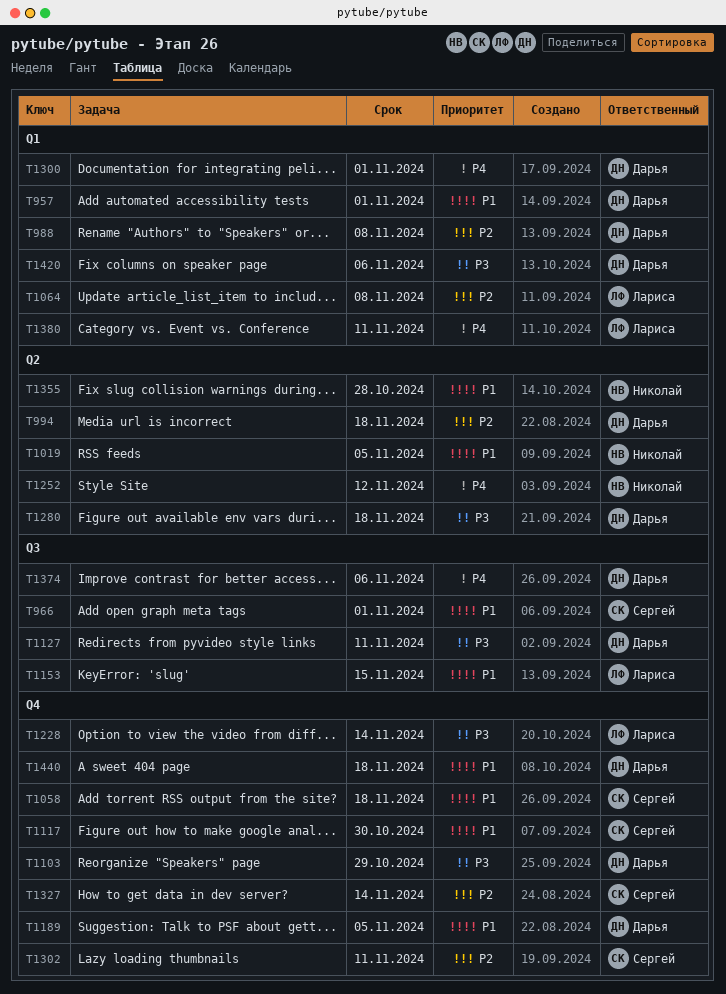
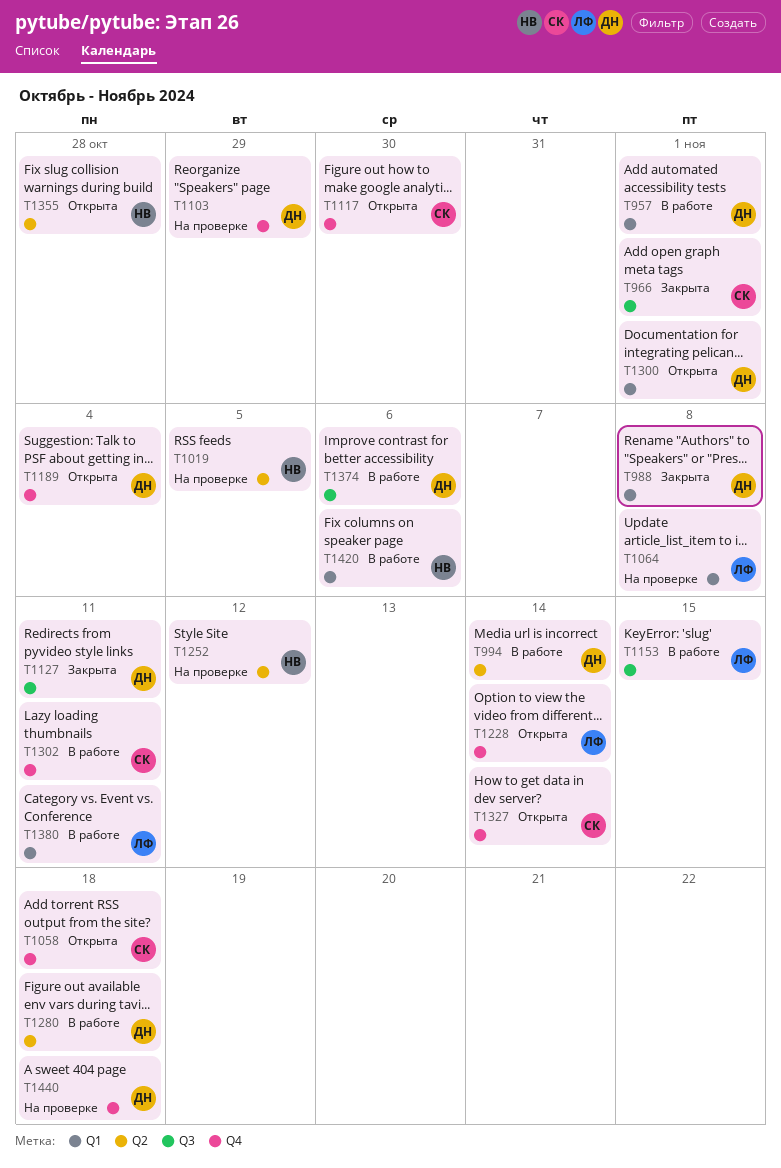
T994, due: Nov 18 -> Nov 14
T1189, due: Nov 5 -> Nov 4
T1420, owner: Дарья -> Николай

